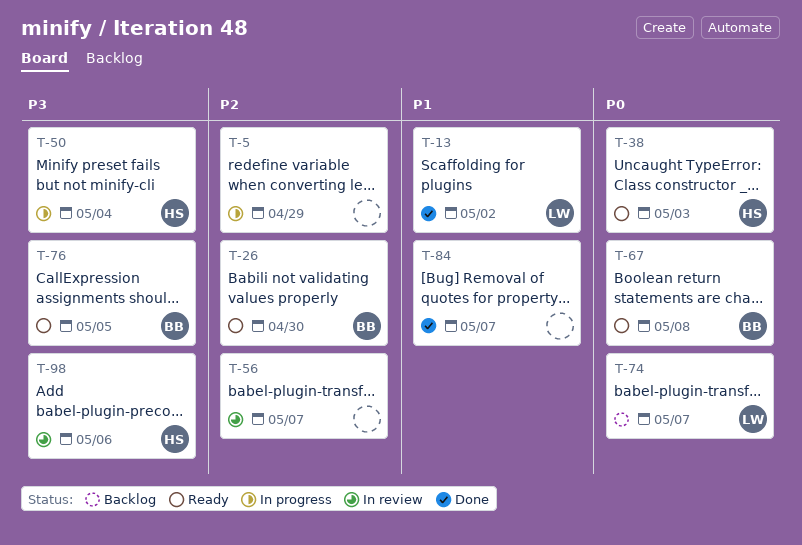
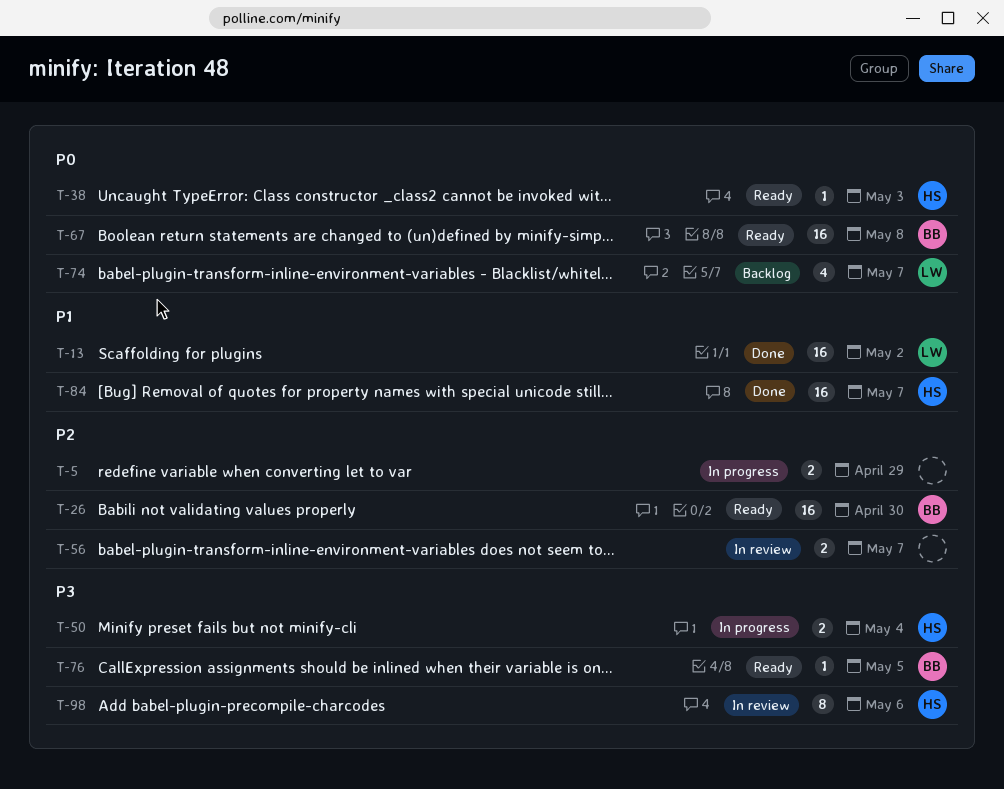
T-84, owner: none -> HS

